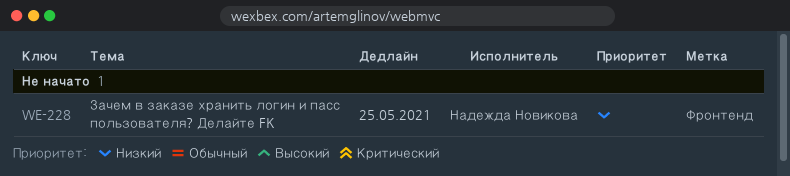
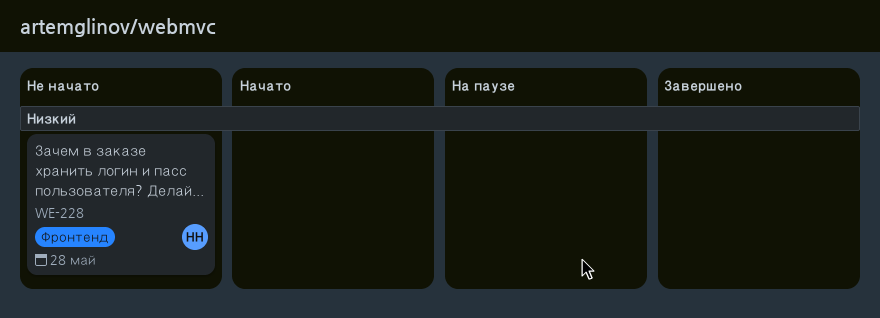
WE-228, due: May 25 -> May 28

